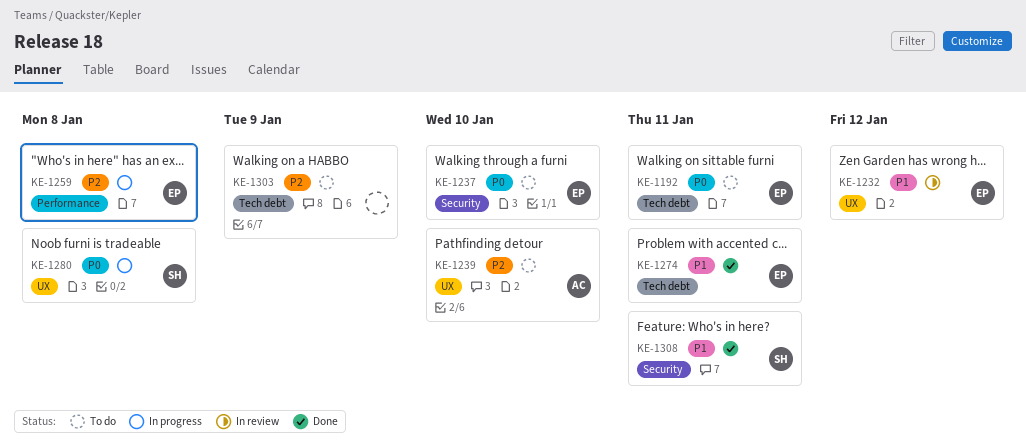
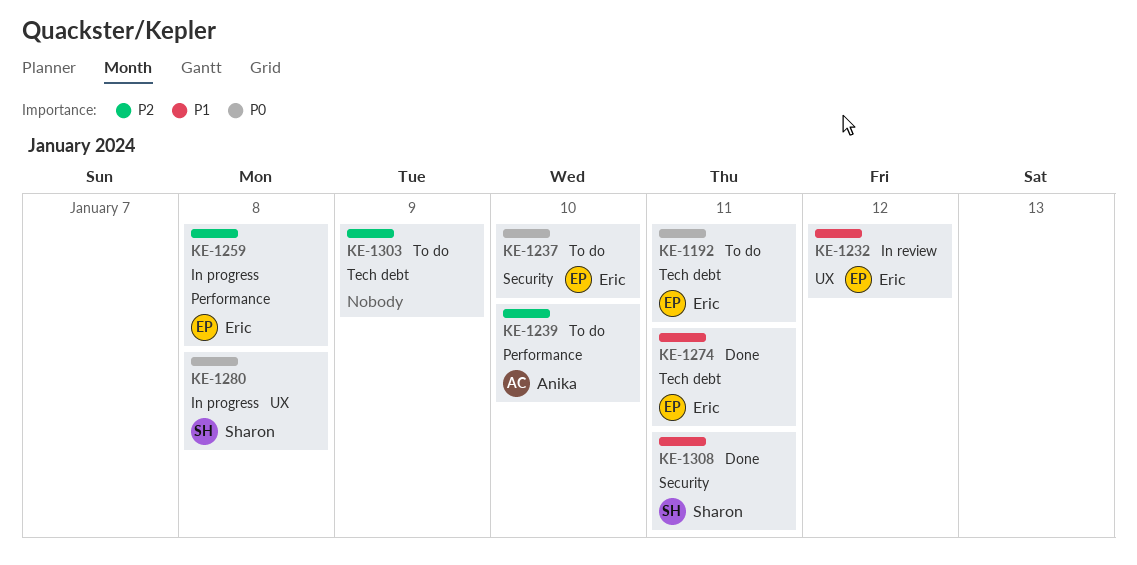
KE-1239, label: UX -> Performance

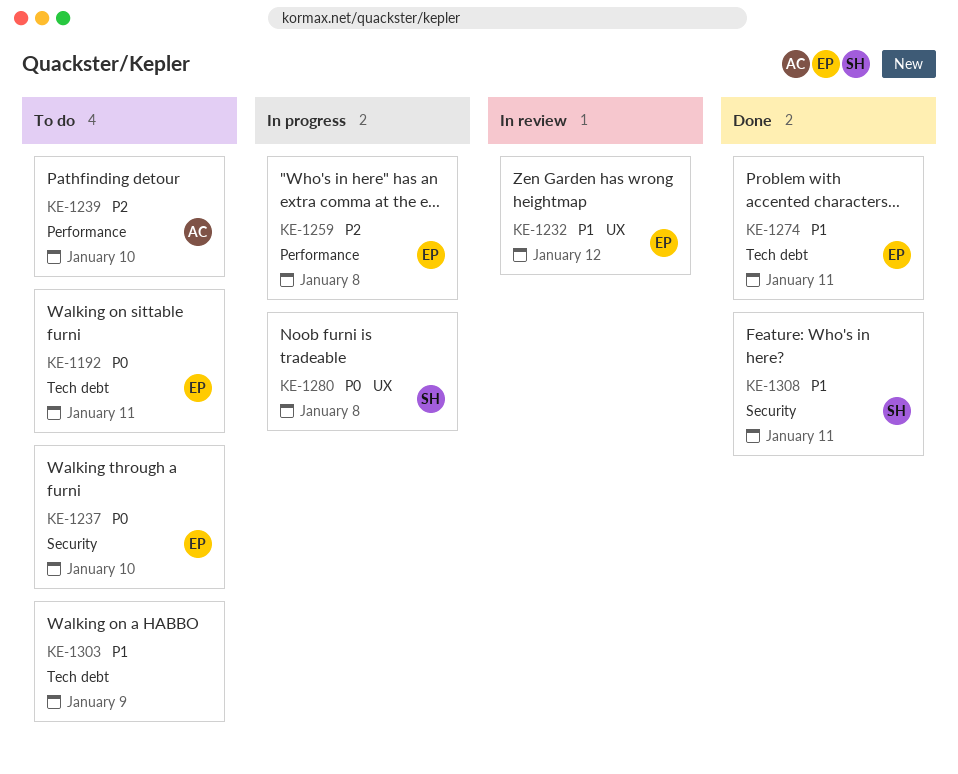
KE-1303, priority: P2 -> P1

